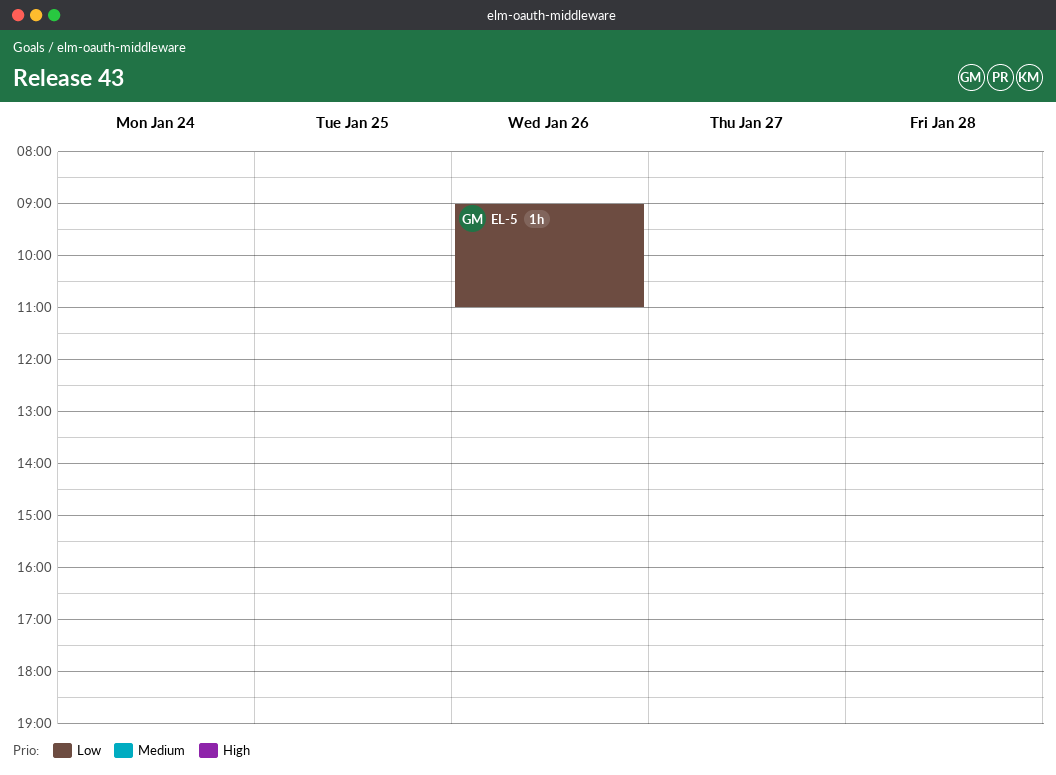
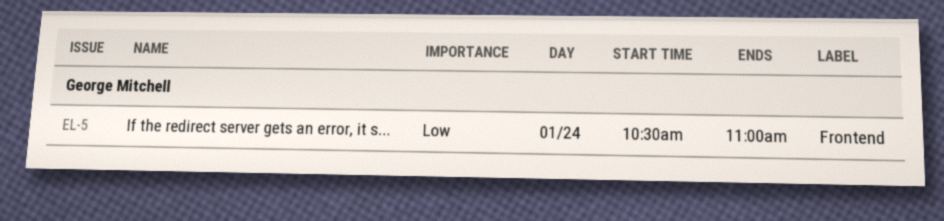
EL-5, day: Jan 26 -> Jan 24
EL-5, begins: 09:00 -> 10:30

